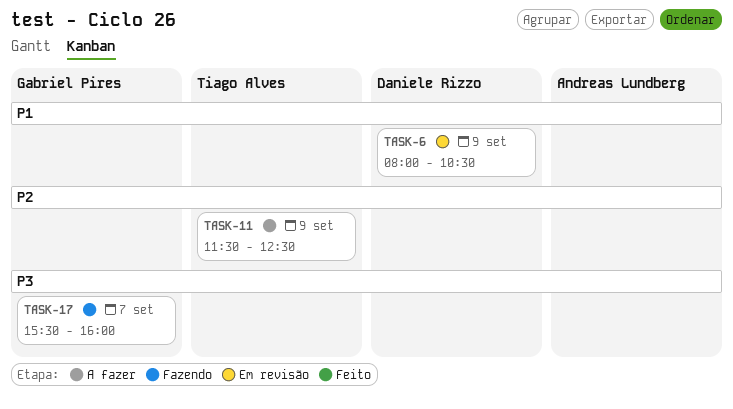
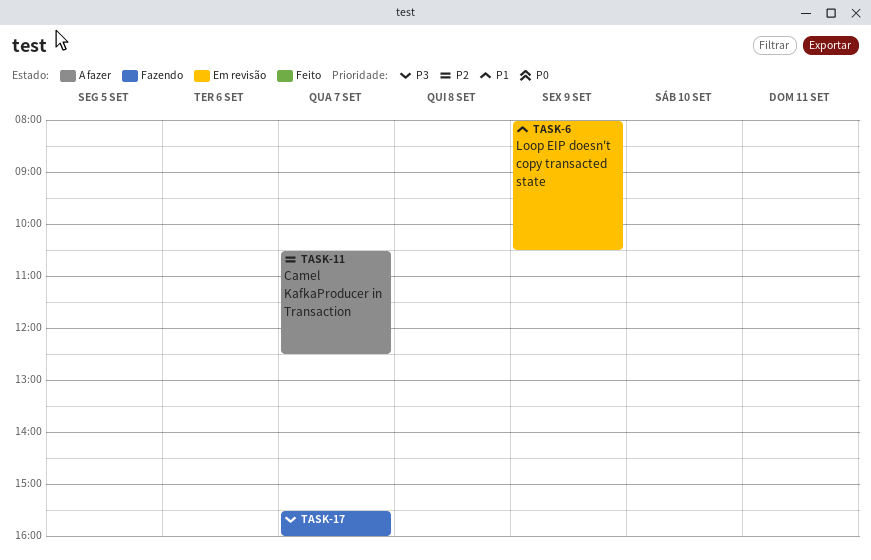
TASK-11, day: Sep 9 -> Sep 7
TASK-11, begins: 11:30 -> 10:30

